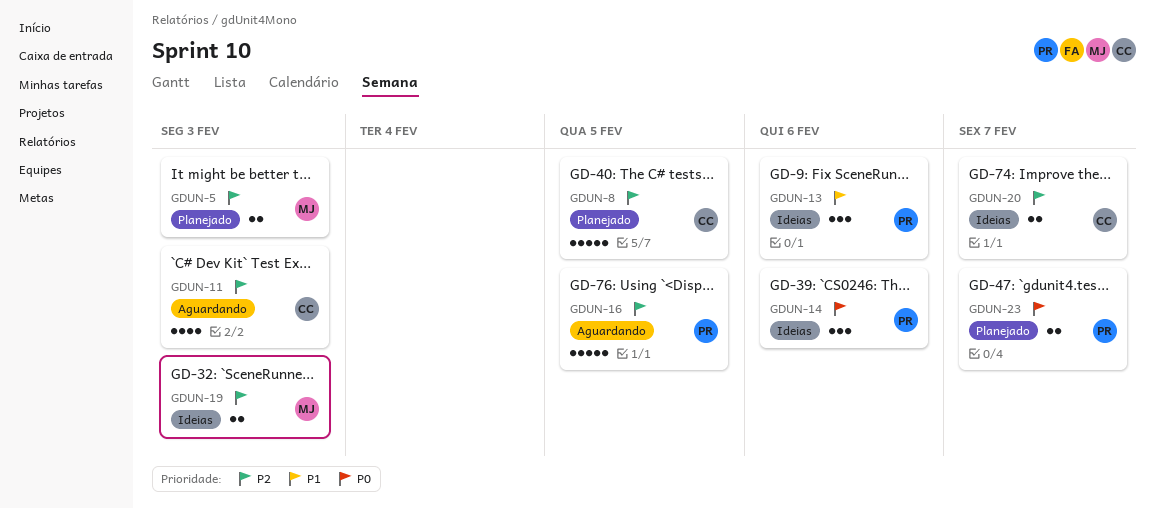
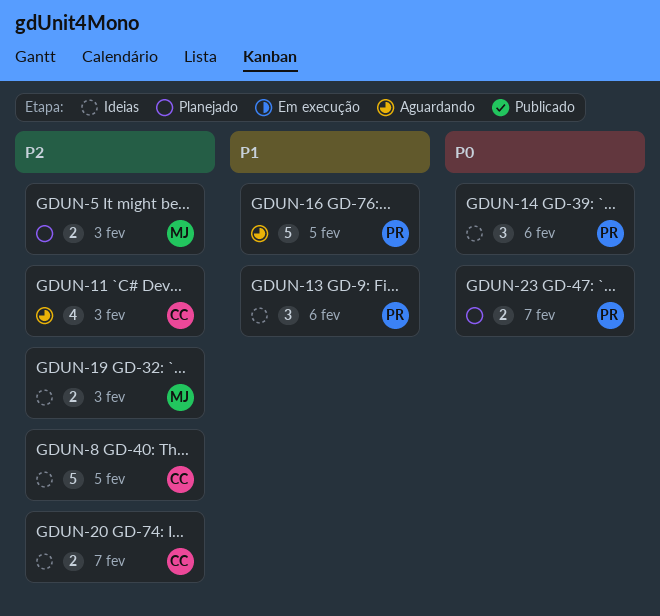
GDUN-8, status: Planejado -> Ideias
GDUN-16, priority: P2 -> P1

